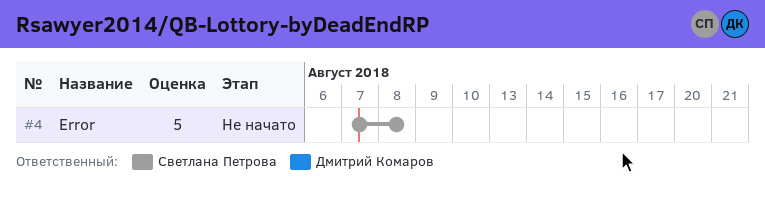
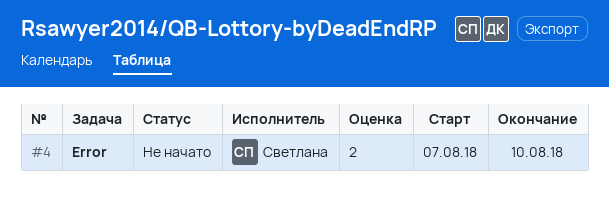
#4, estimate: 5 -> 2
#4, due: Aug 8 -> Aug 10

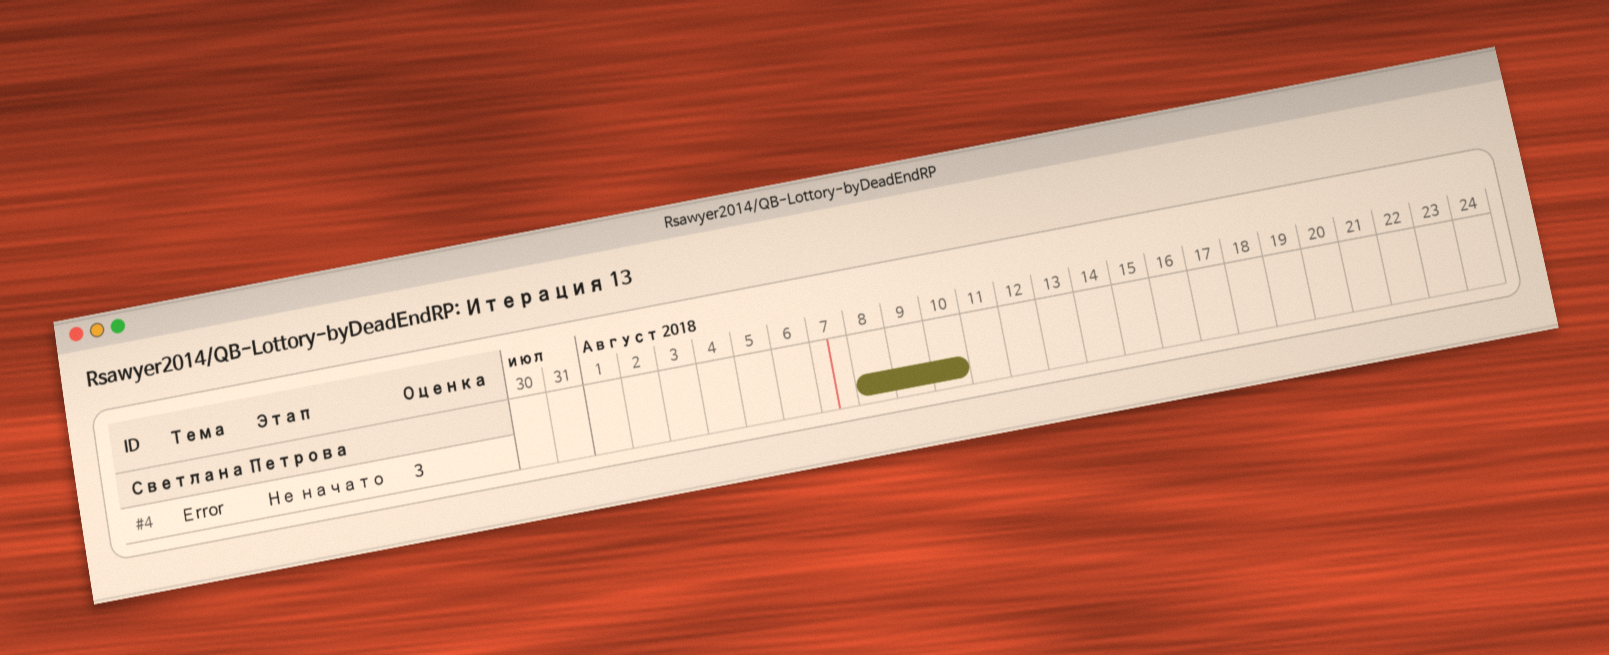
#4, estimate: 2 -> 3
#4, start: Aug 7 -> Aug 8

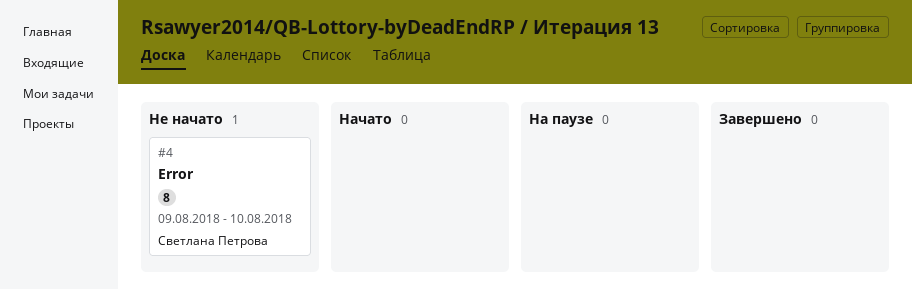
#4, estimate: 3 -> 8
#4, start: Aug 8 -> Aug 9

